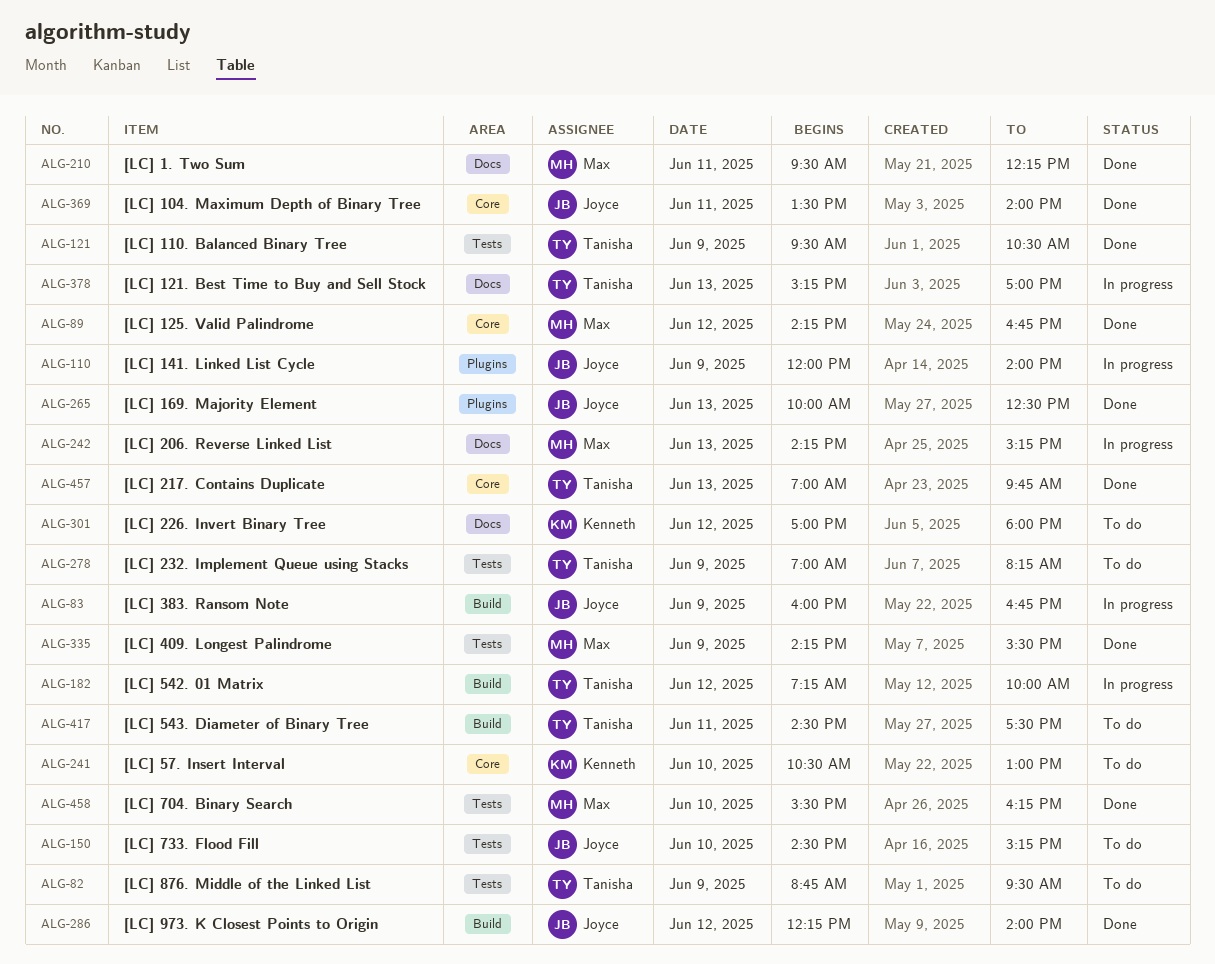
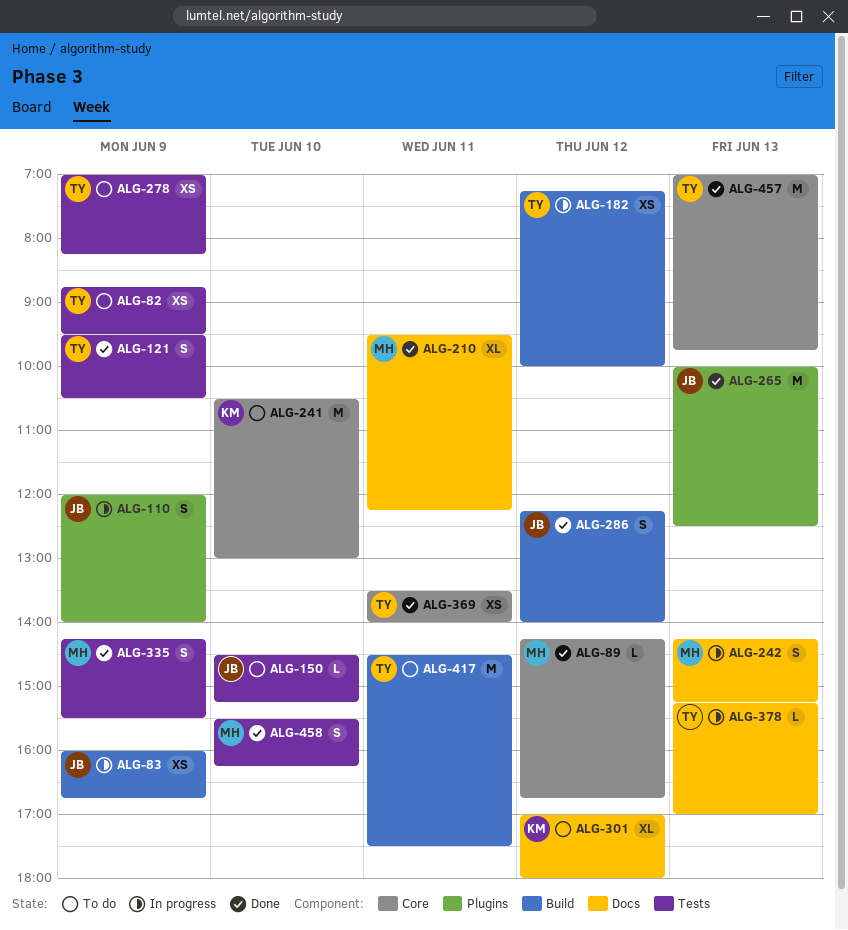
ALG-369, owner: Joyce -> Tanisha

